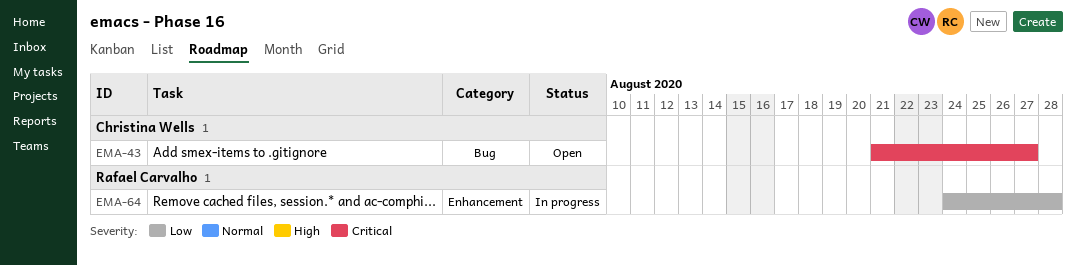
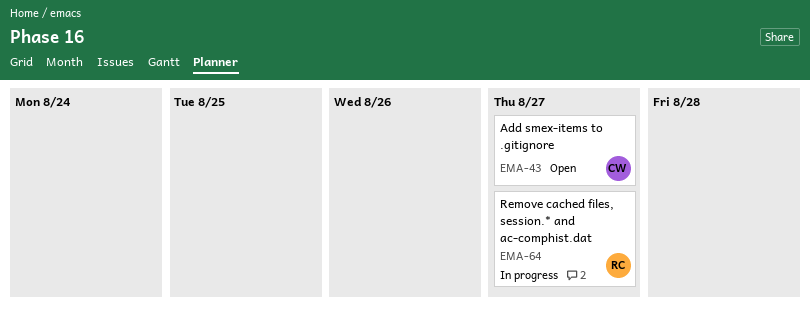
EMA-64, due: Aug 28 -> Aug 27

